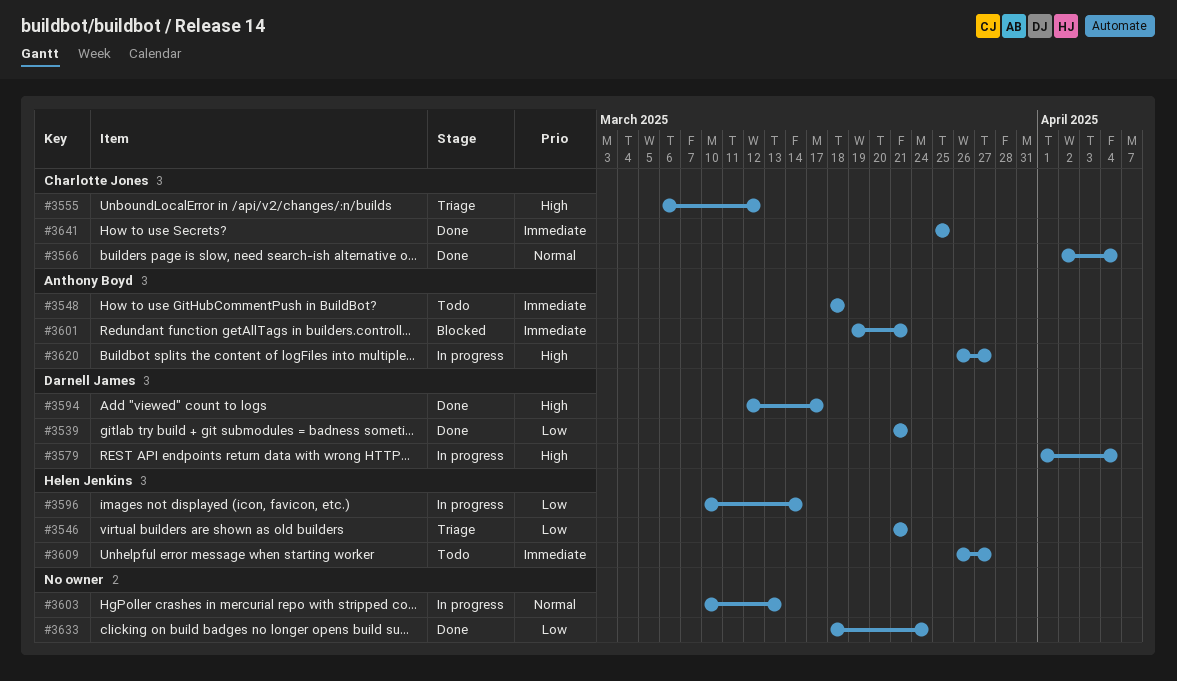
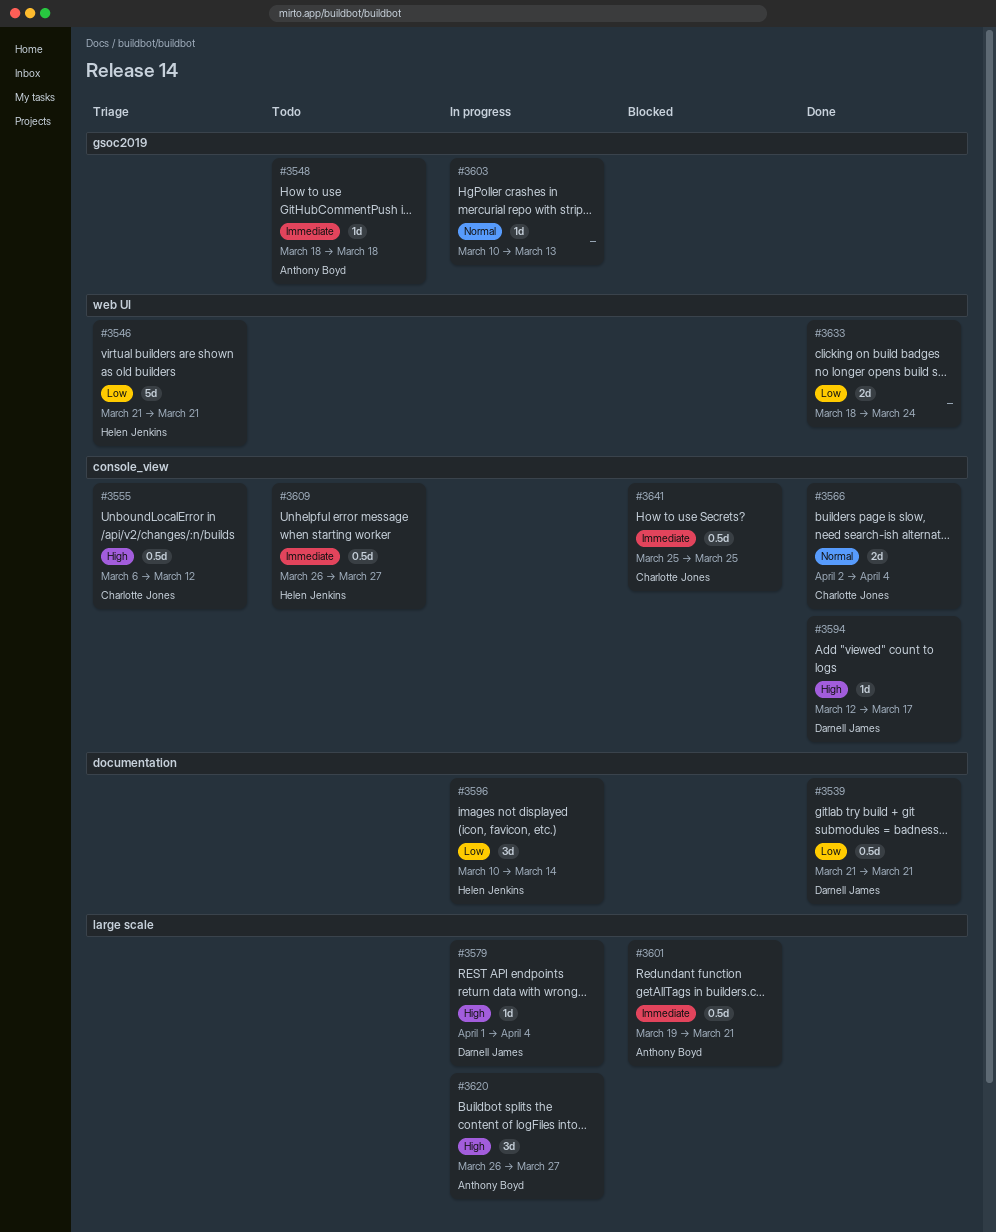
#3641, status: Done -> Blocked

